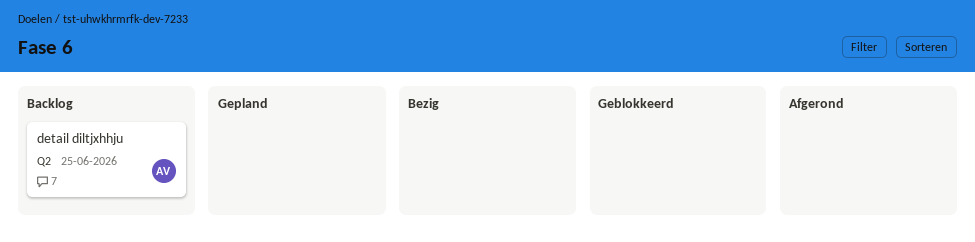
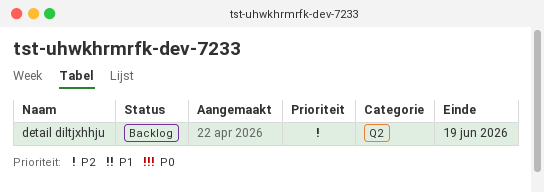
detail diltjxhhju, due: Jun 25 -> Jun 19

